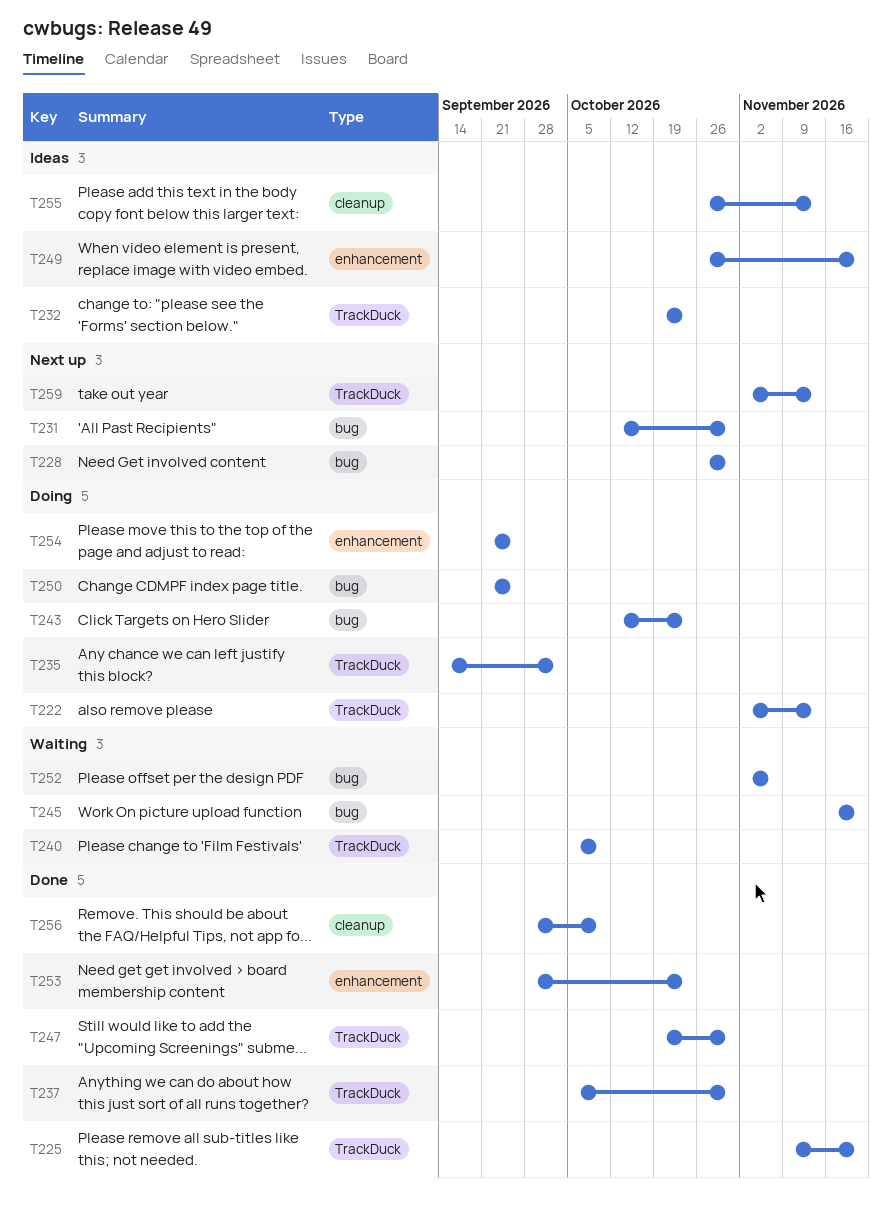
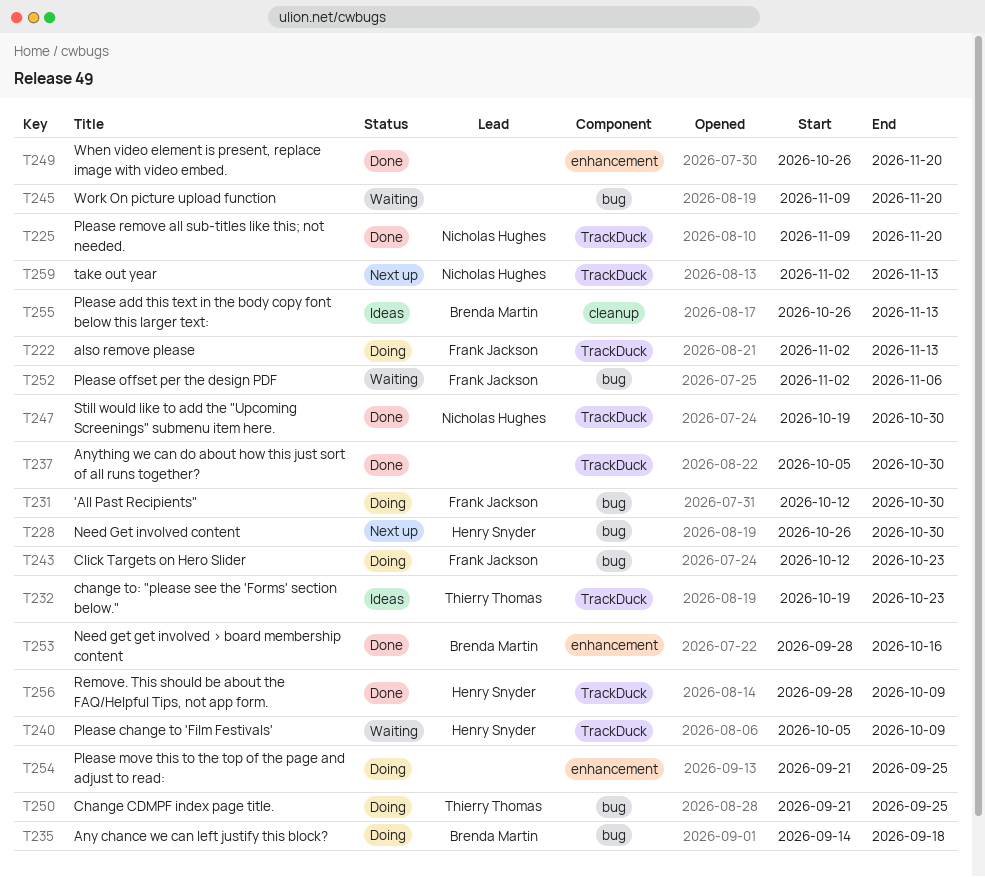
T231, status: Next up -> Doing
T235, label: TrackDuck -> bug
T235, due: Oct 2 -> Sep 18
T245, start: Nov 16 -> Nov 9
T249, status: Ideas -> Done
T253, due: Oct 23 -> Oct 16
T256, label: cleanup -> TrackDuck

